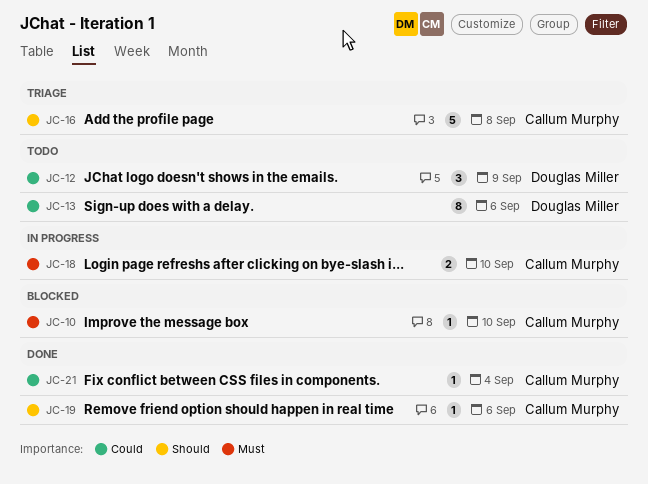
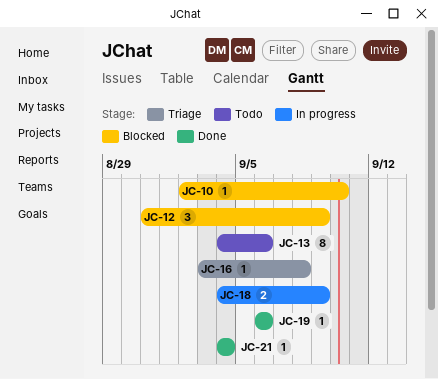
JC-12, status: Todo -> Blocked
JC-16, estimate: 5 -> 1
JC-18, due: Sep 10 -> Sep 9

